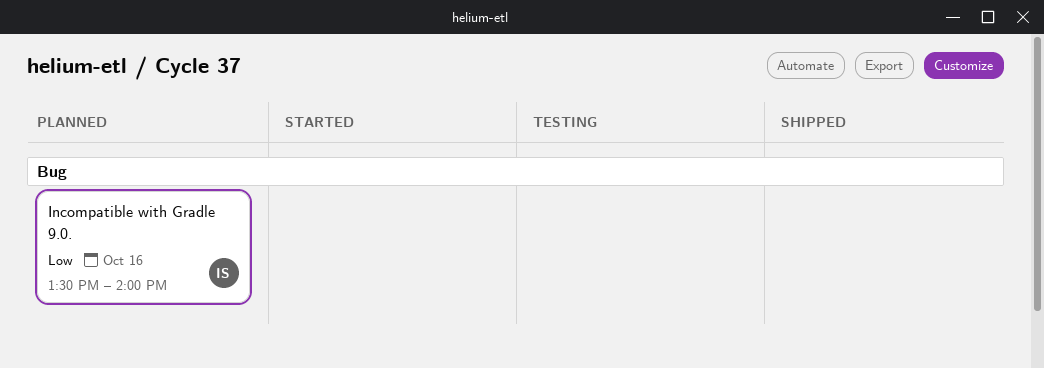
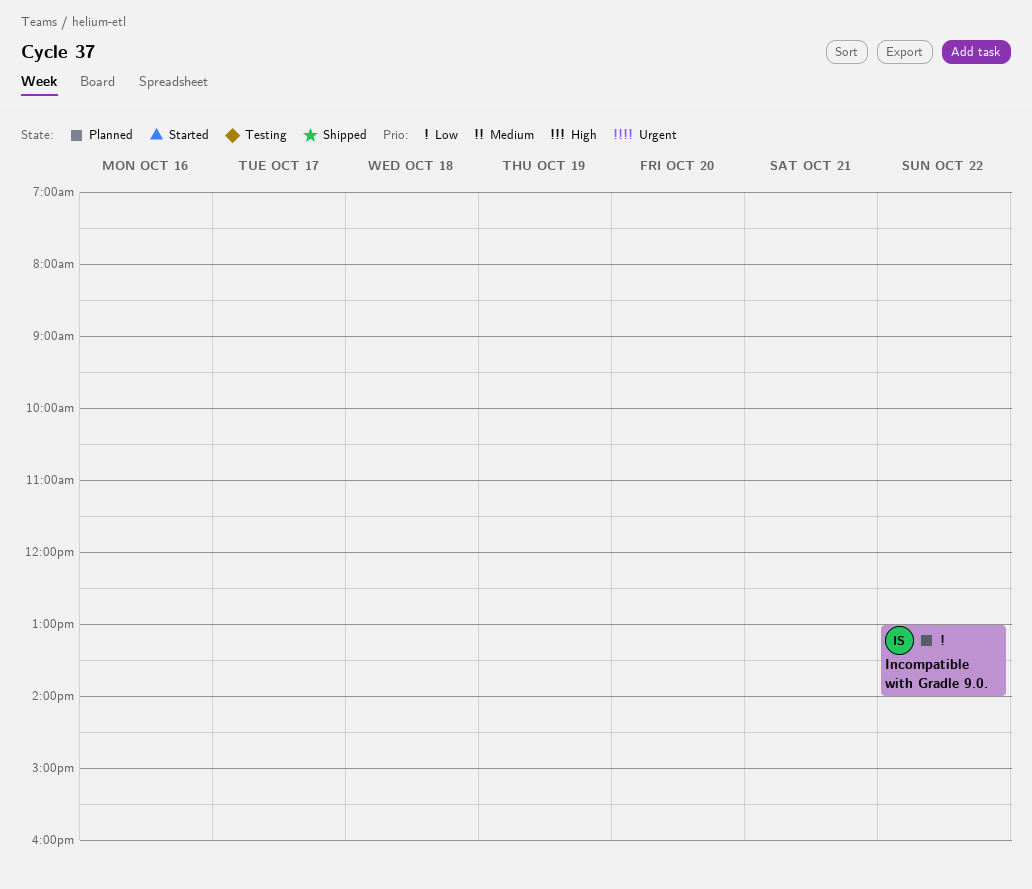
Incompatible with Gradle 9.0., day: Oct 16 -> Oct 22
Incompatible with Gradle 9.0., begins: 13:30 -> 13:00

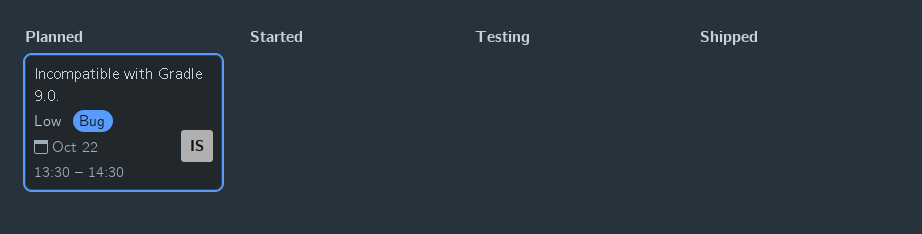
Incompatible with Gradle 9.0., begins: 13:00 -> 13:30
Incompatible with Gradle 9.0., ends: 14:00 -> 14:30

